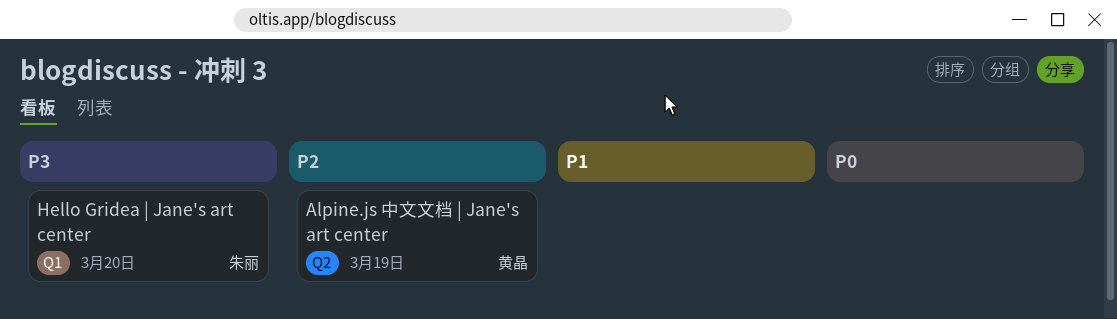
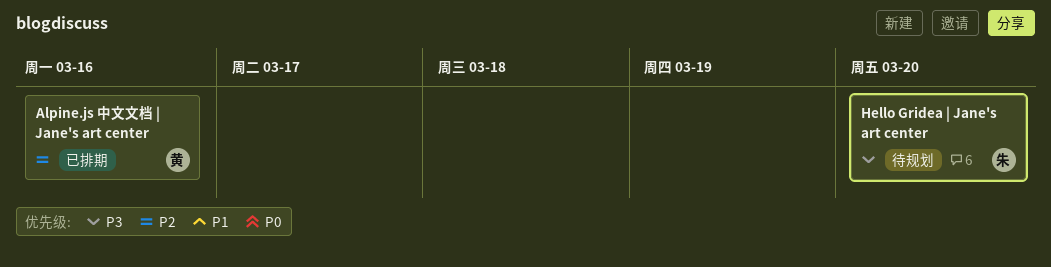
Alpine.js 中文文档 | Jane's art center, due: Mar 19 -> Mar 16

